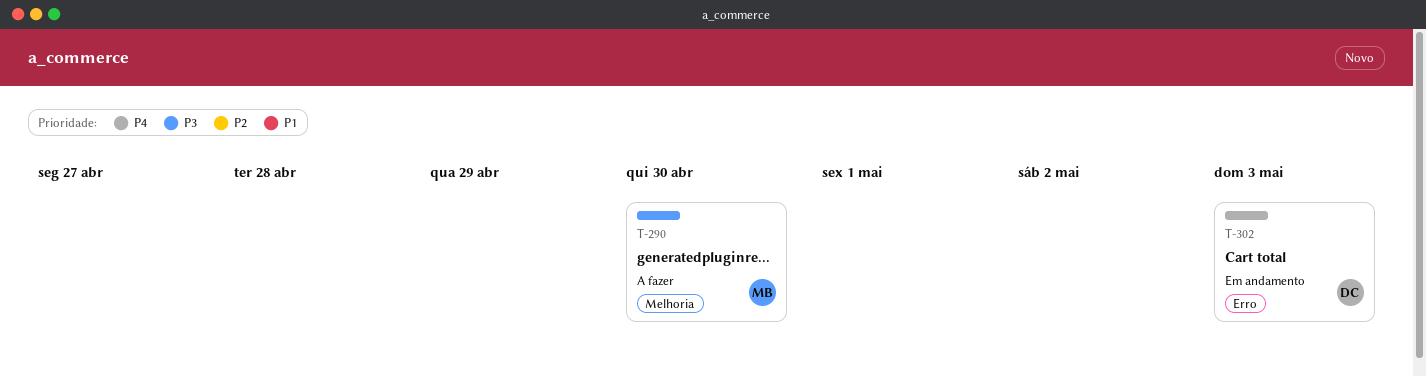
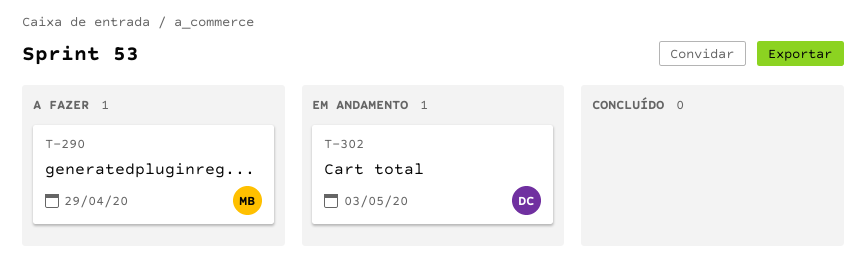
T-290, due: Apr 30 -> Apr 29

